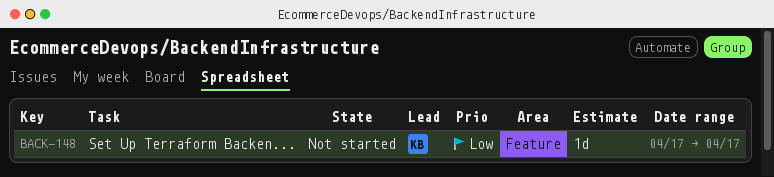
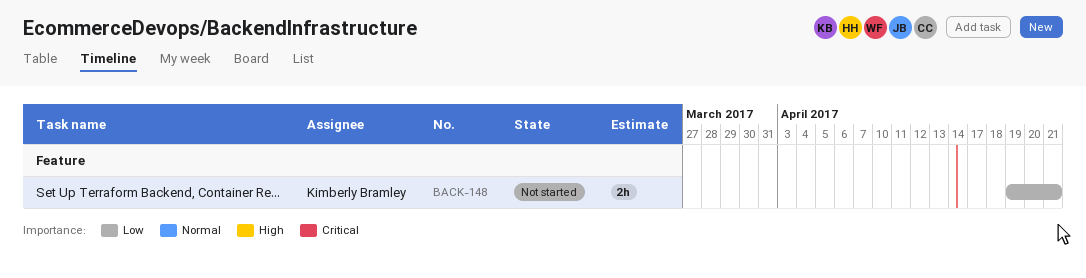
BACK-148, estimate: 1d -> 2h
BACK-148, start: Apr 17 -> Apr 19
BACK-148, due: Apr 17 -> Apr 21

